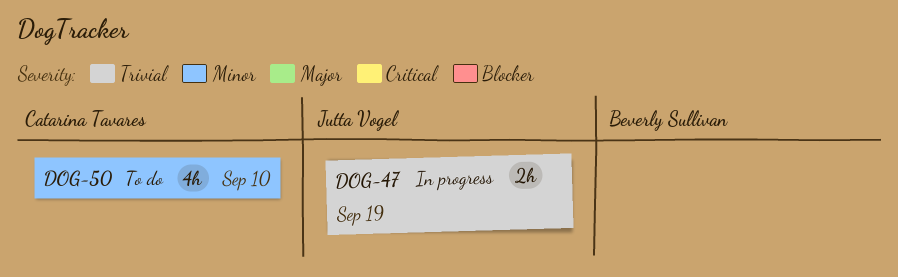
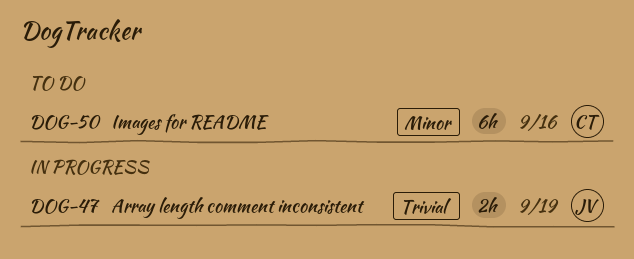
DOG-50, estimate: 4h -> 6h
DOG-50, due: Sep 10 -> Sep 16

